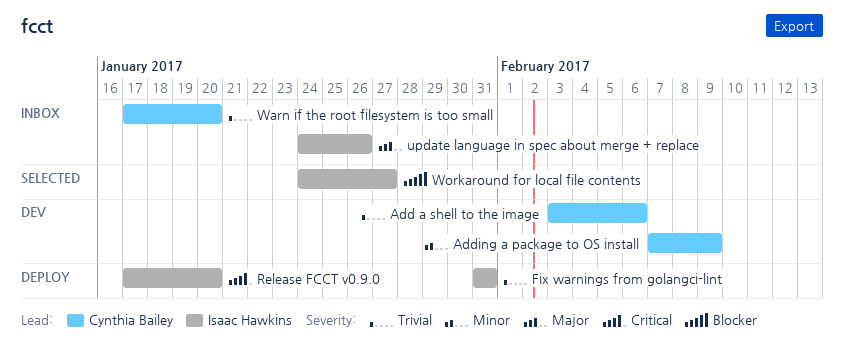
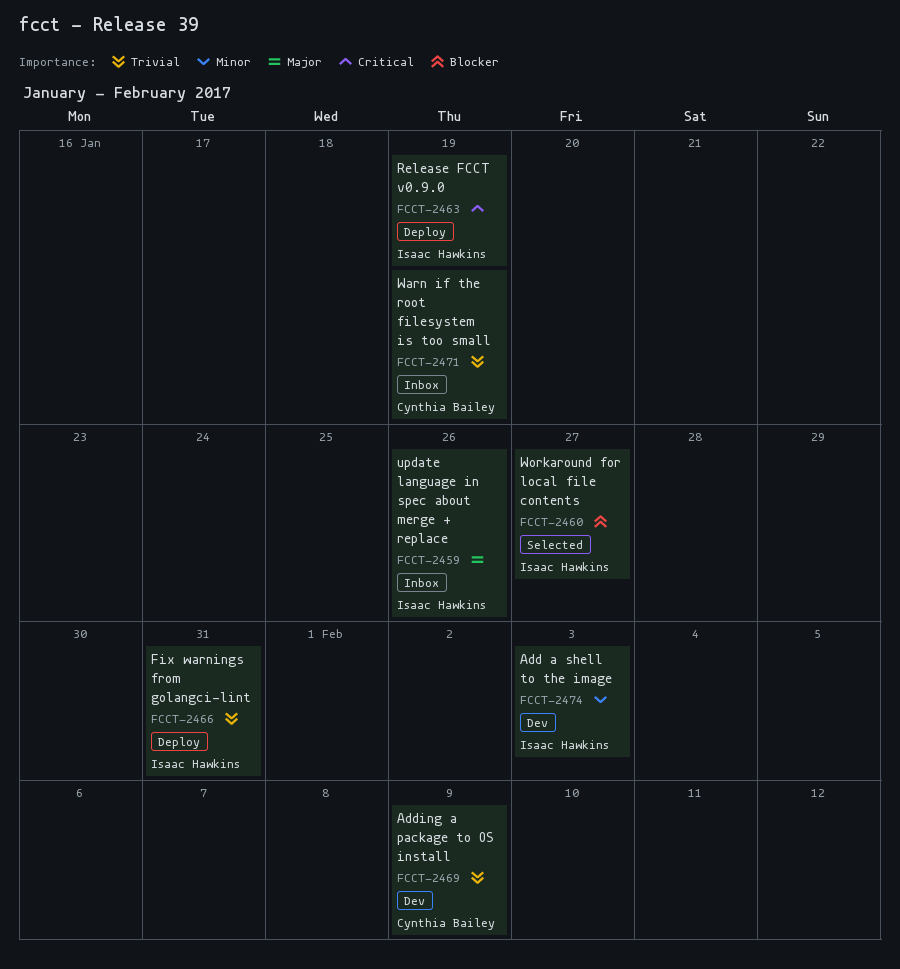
Add a shell to the image, owner: Cynthia Bailey -> Isaac Hawkins
Add a shell to the image, priority: Trivial -> Minor
Add a shell to the image, due: Feb 6 -> Feb 3
Adding a package to OS install, priority: Minor -> Trivial
Release FCCT v0.9.0, due: Jan 20 -> Jan 19
Warn if the root filesystem is too small, due: Jan 20 -> Jan 19

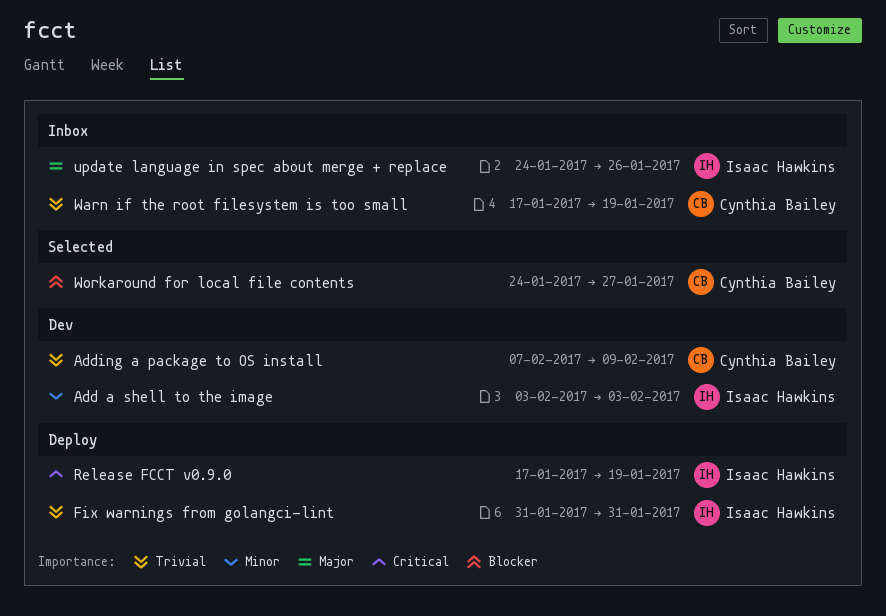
Workaround for local file contents, owner: Isaac Hawkins -> Cynthia Bailey

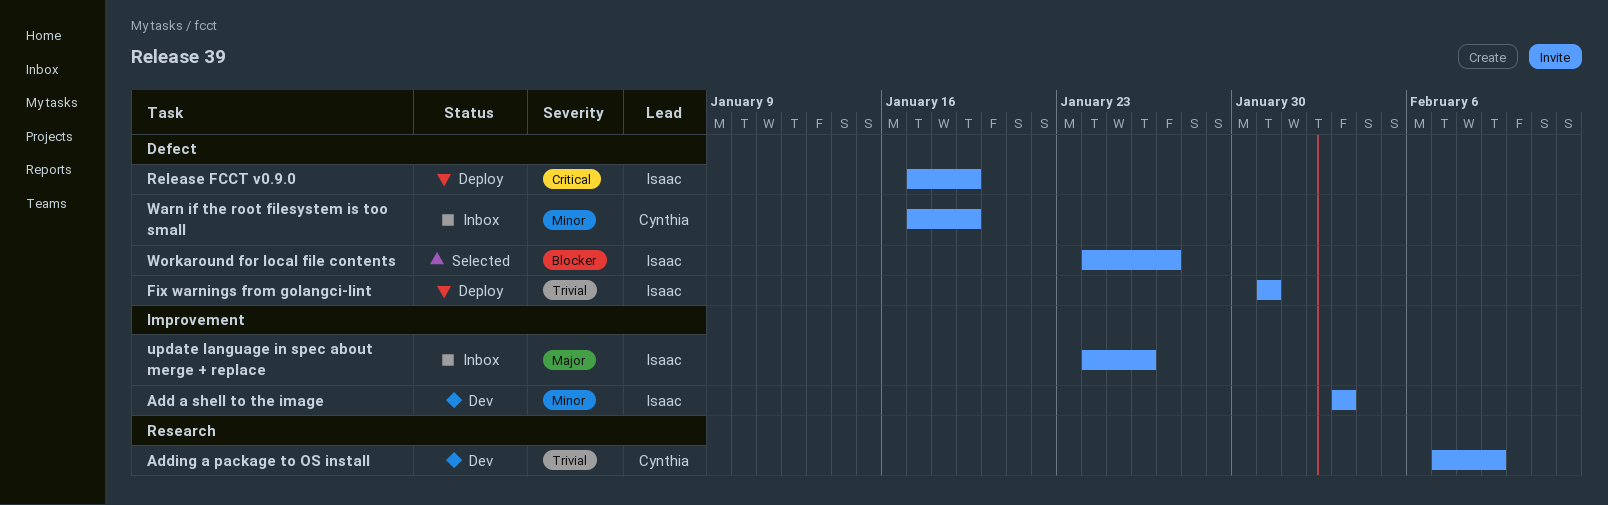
Warn if the root filesystem is too small, priority: Trivial -> Minor
Workaround for local file contents, owner: Cynthia Bailey -> Isaac Hawkins

